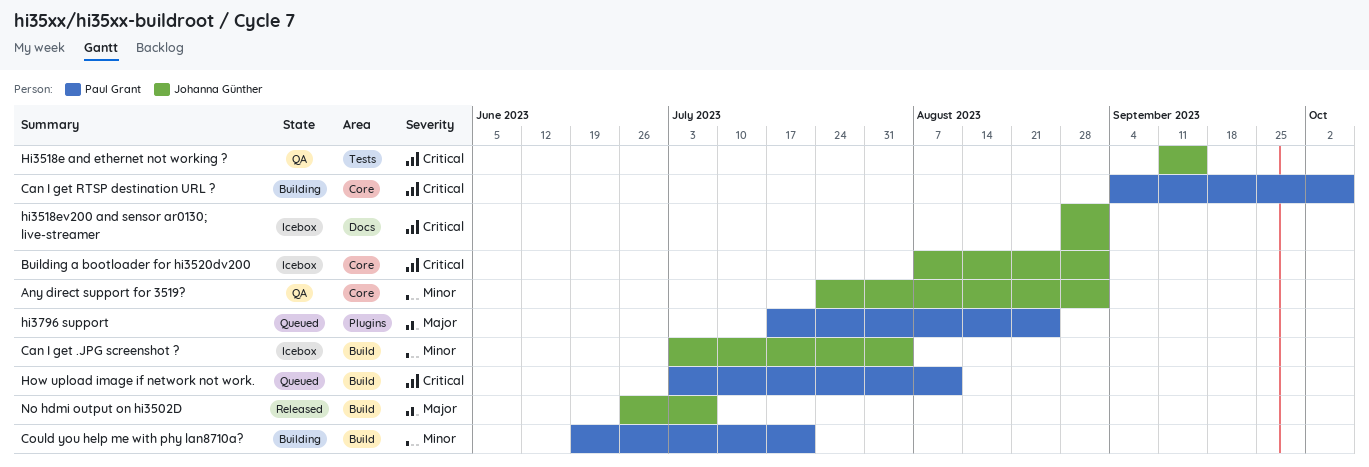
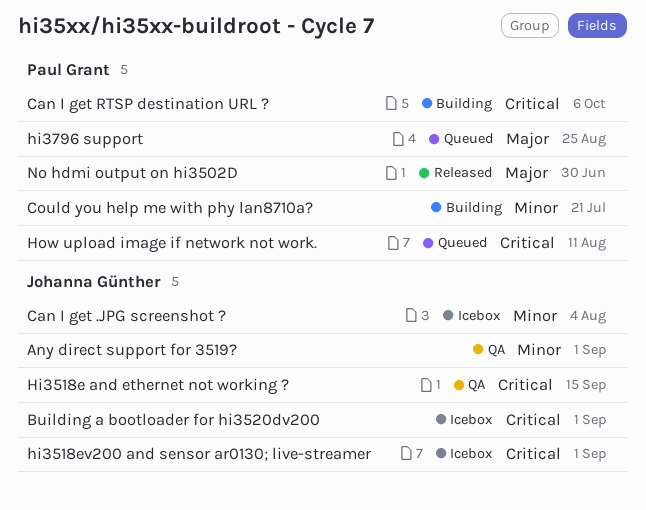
No hdmi output on hi3502D, owner: Johanna Günther -> Paul Grant
No hdmi output on hi3502D, due: Jul 7 -> Jun 30

